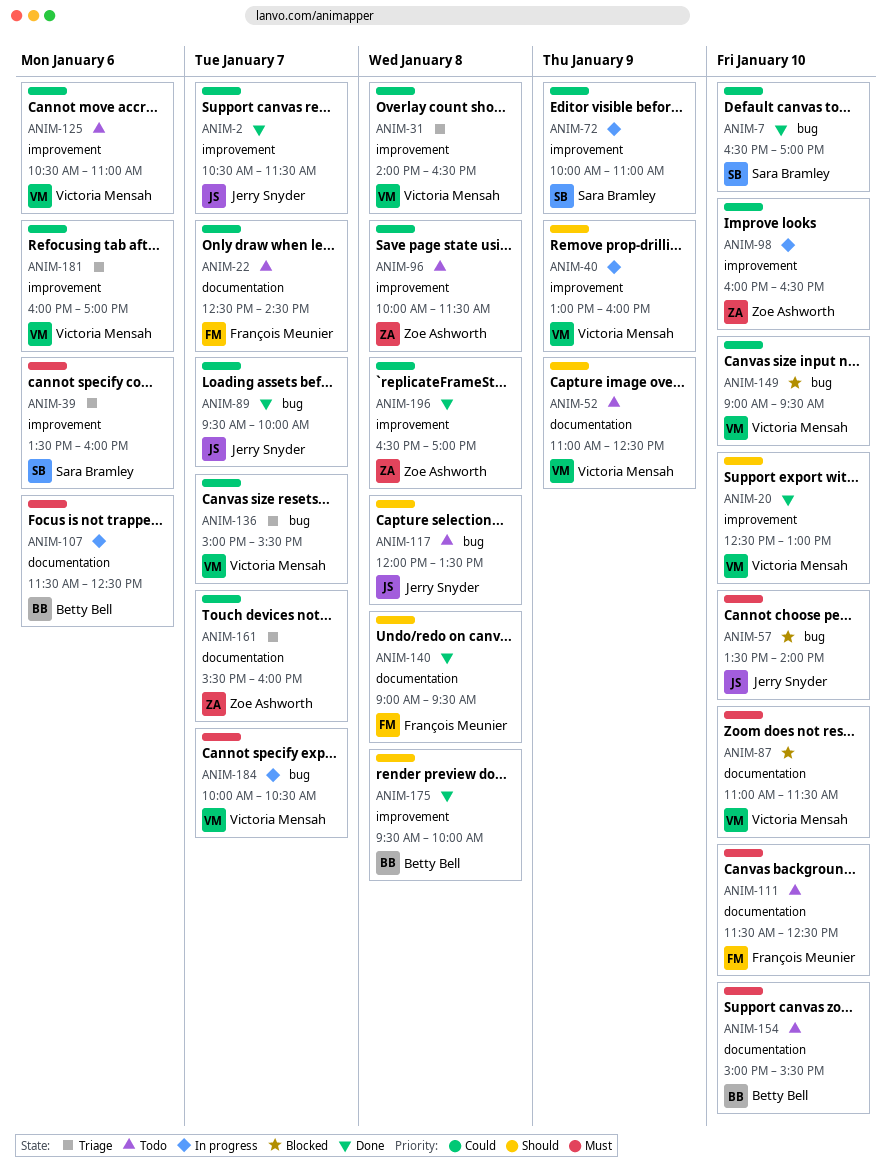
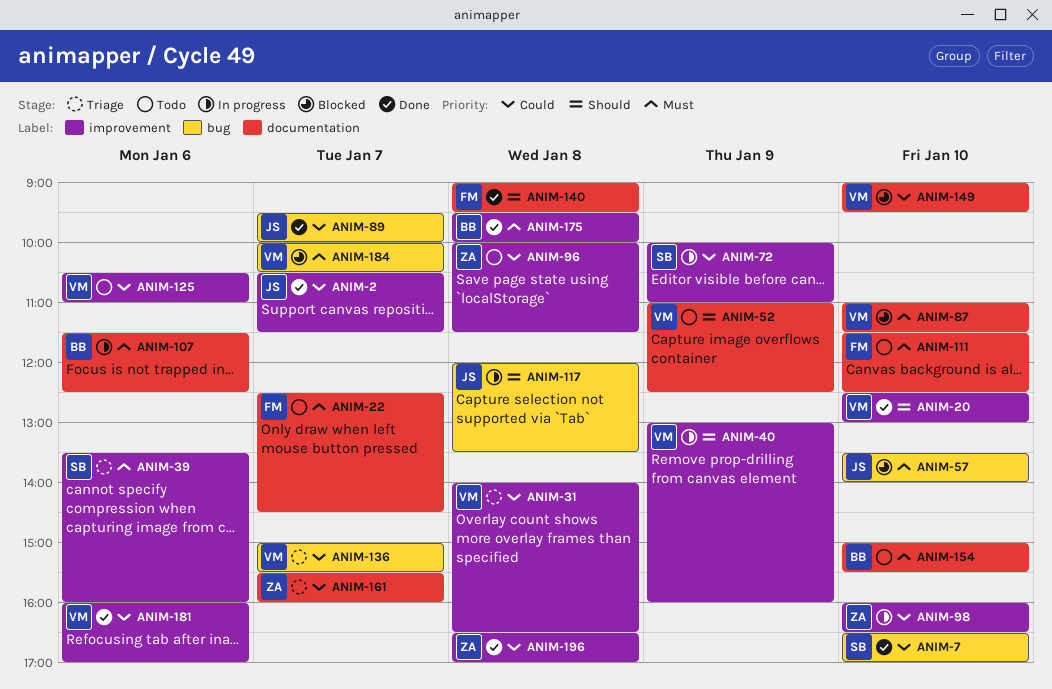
ANIM-22, priority: Could -> Must
ANIM-117, status: Todo -> In progress
ANIM-149, label: bug -> documentation
ANIM-175, priority: Should -> Must
ANIM-181, status: Triage -> Done
ANIM-184, status: In progress -> Blocked

